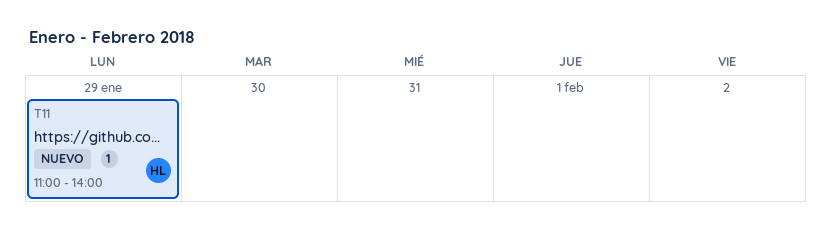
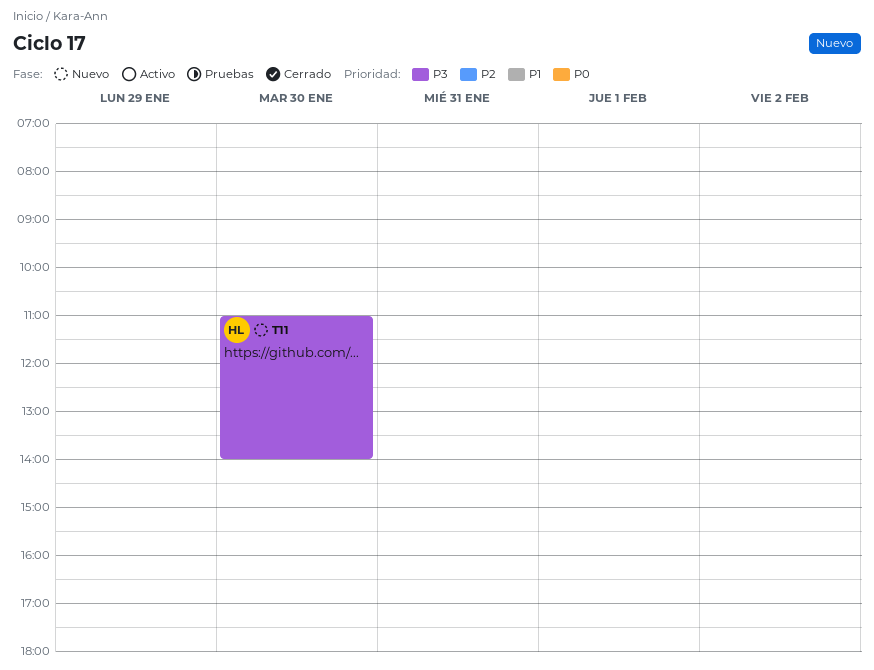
T11, day: Jan 29 -> Jan 30

